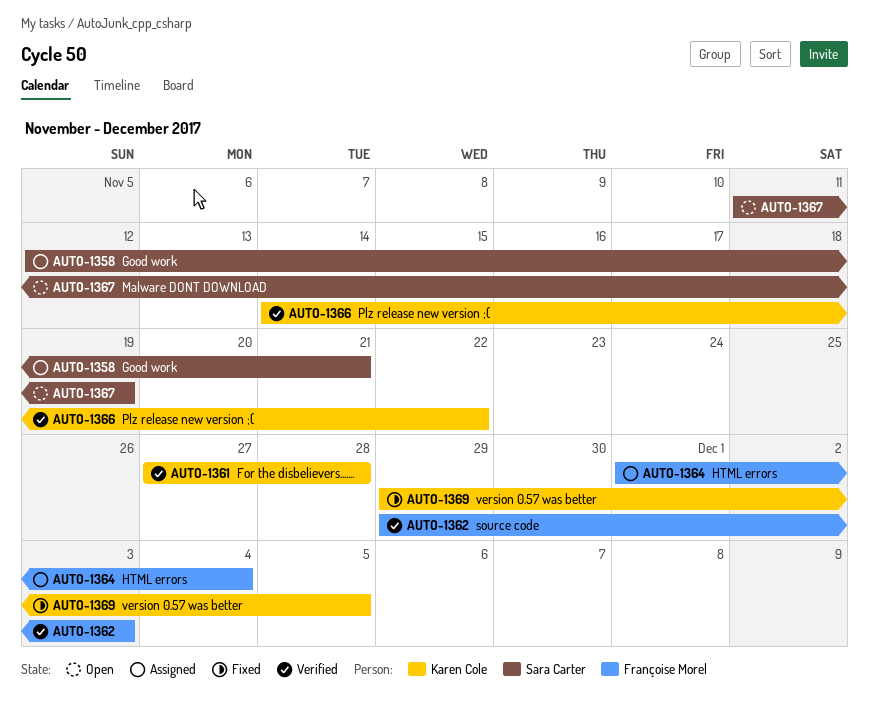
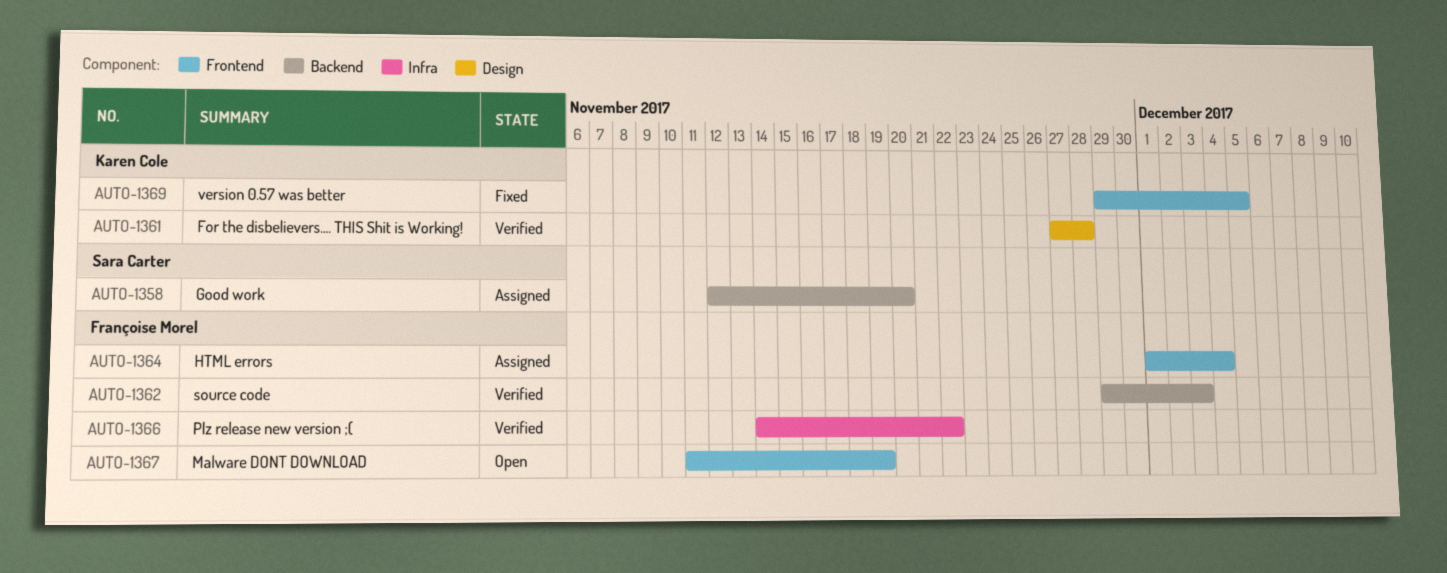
AUTO-1358, due: Nov 21 -> Nov 20
AUTO-1366, owner: Karen Cole -> Françoise Morel
AUTO-1367, owner: Sara Carter -> Françoise Morel

